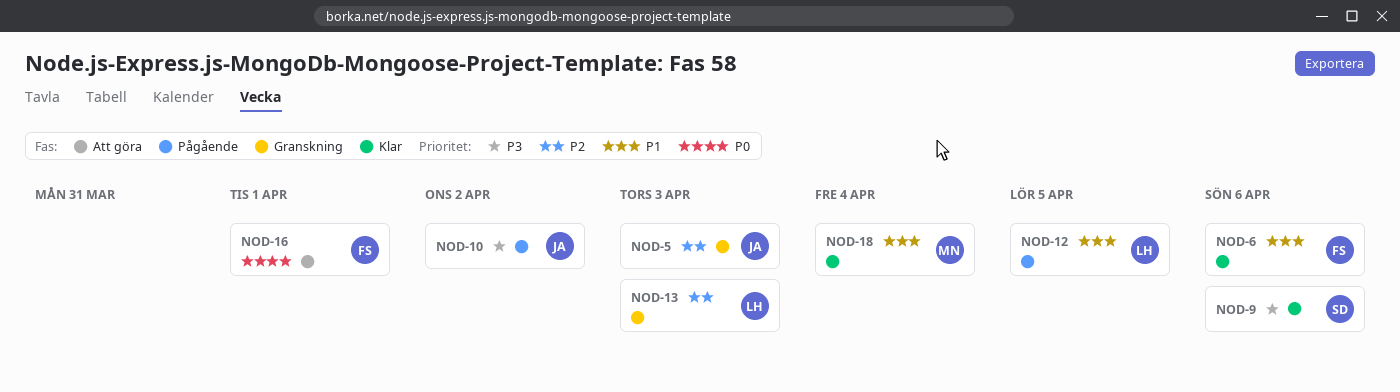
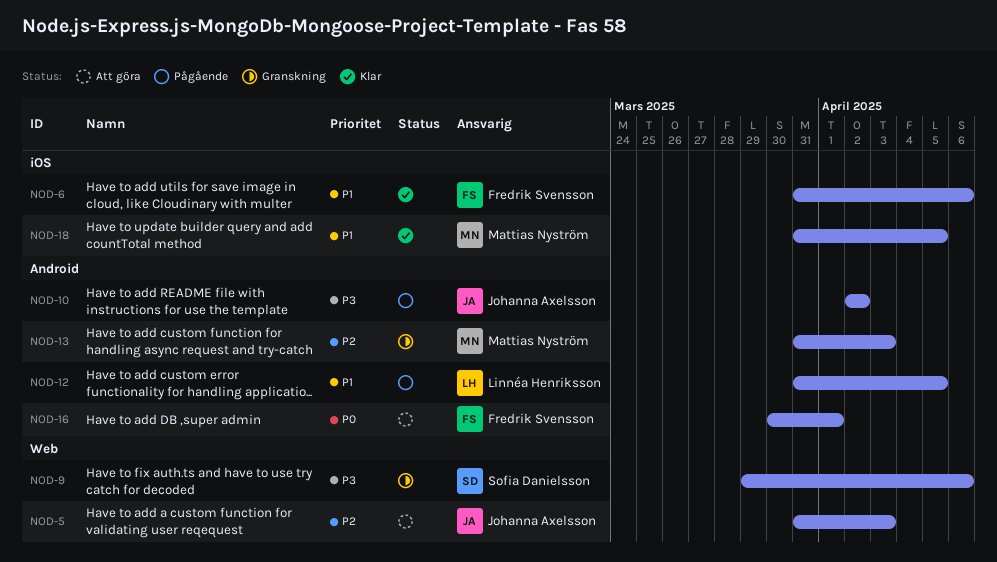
NOD-5, status: Granskning -> Att göra
NOD-9, status: Klar -> Granskning
NOD-13, owner: Linnéa Henriksson -> Mattias Nyström
NOD-18, due: Apr 4 -> Apr 5

